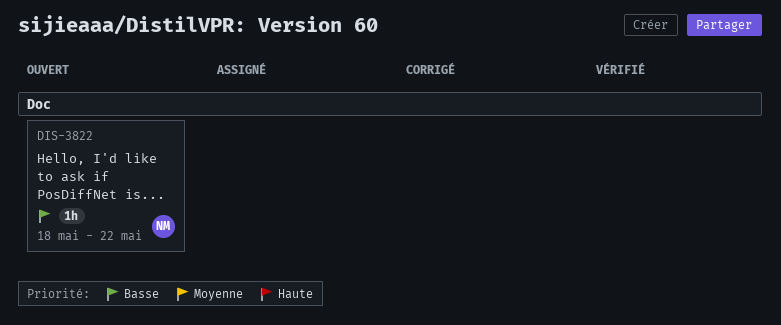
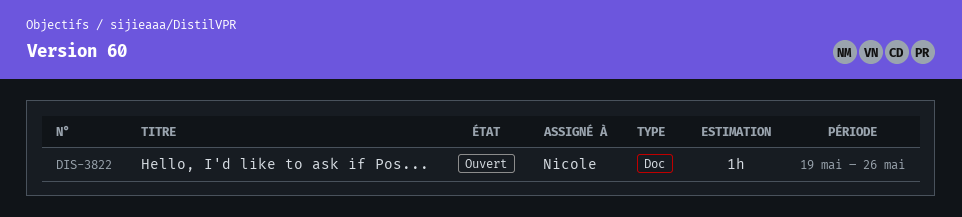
DIS-3822, start: May 18 -> May 19
DIS-3822, due: May 22 -> May 26

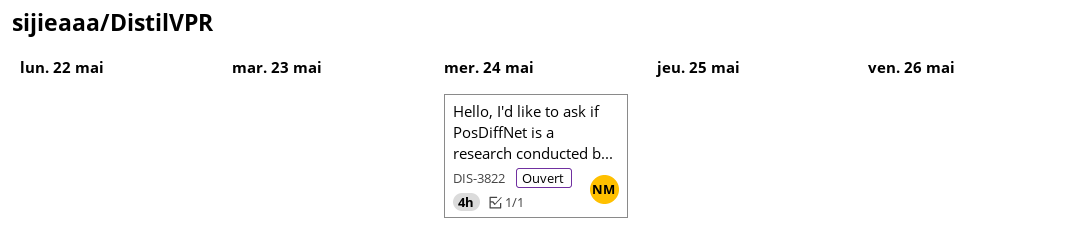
DIS-3822, estimate: 1h -> 4h
DIS-3822, due: May 26 -> May 24

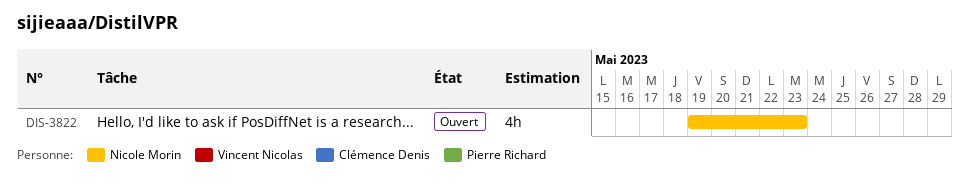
DIS-3822, due: May 24 -> May 23

